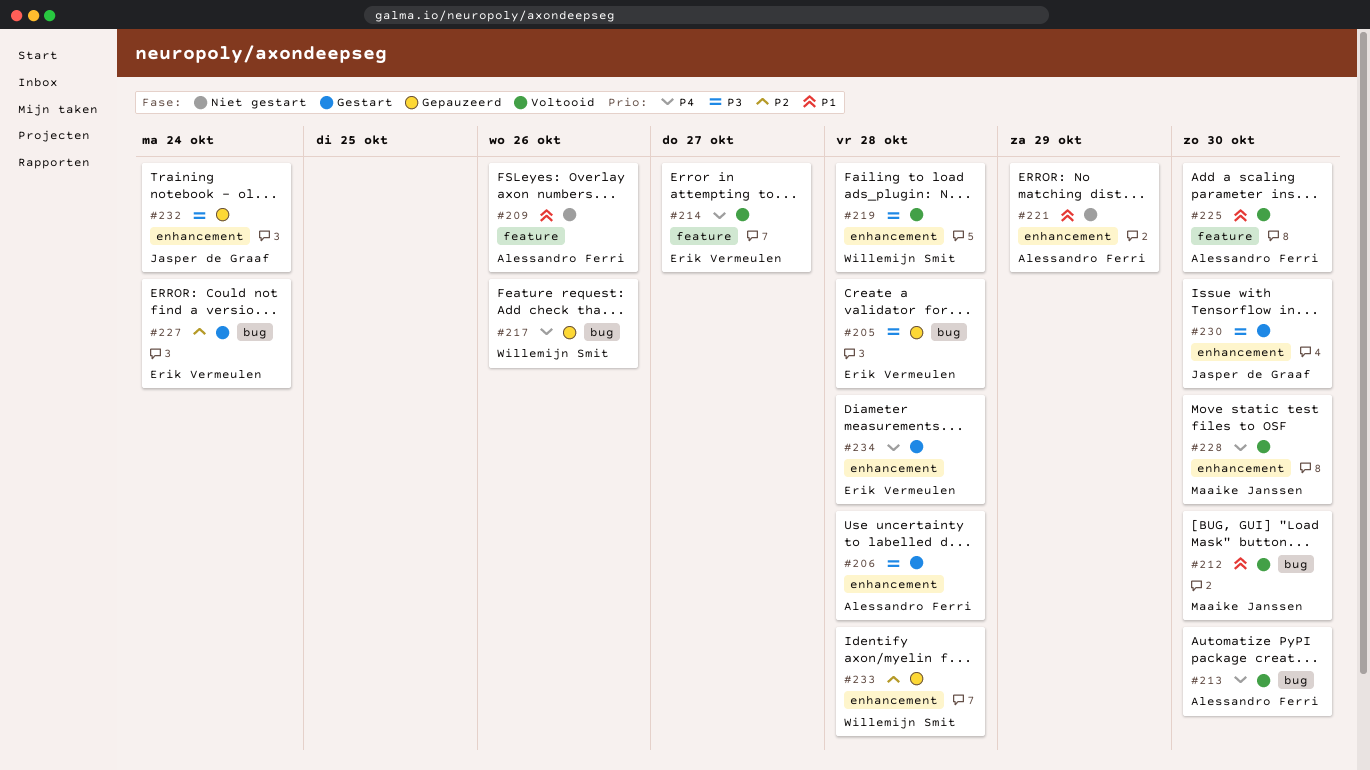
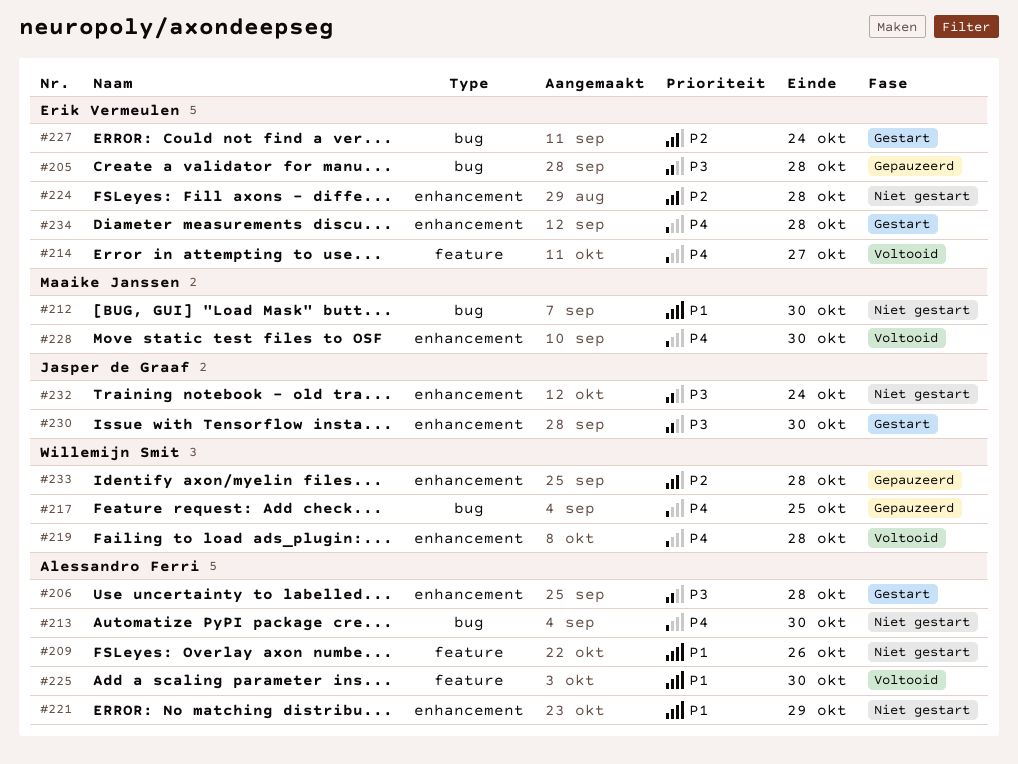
#212, status: Voltooid -> Niet gestart
#213, status: Voltooid -> Niet gestart
#217, due: Oct 26 -> Oct 25
#219, priority: P3 -> P4
#224: none -> present
#232, status: Gepauzeerd -> Niet gestart

